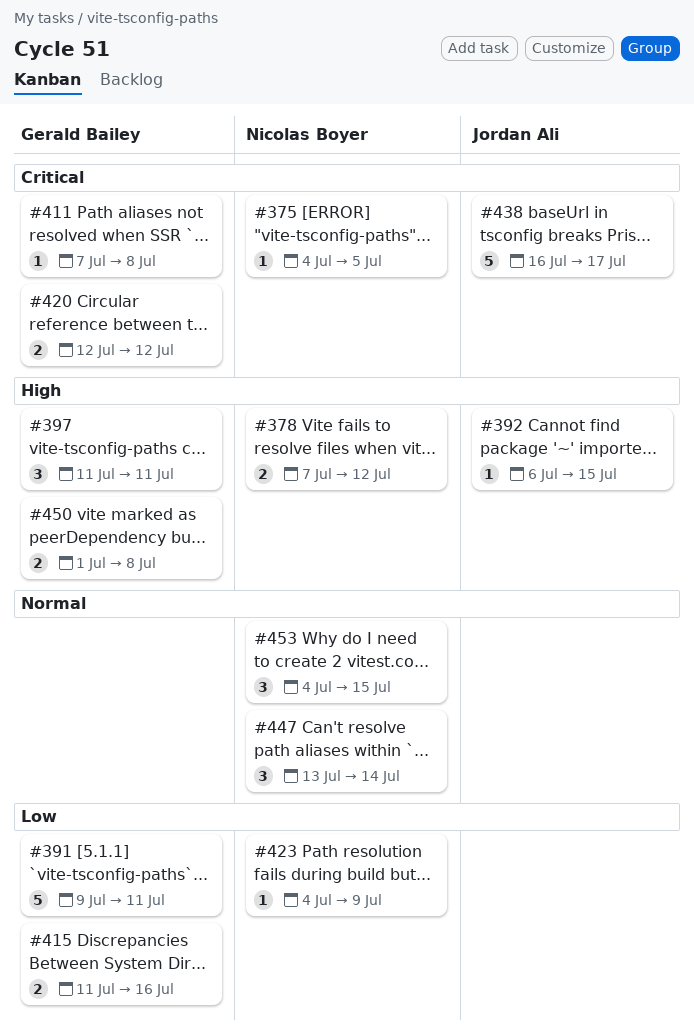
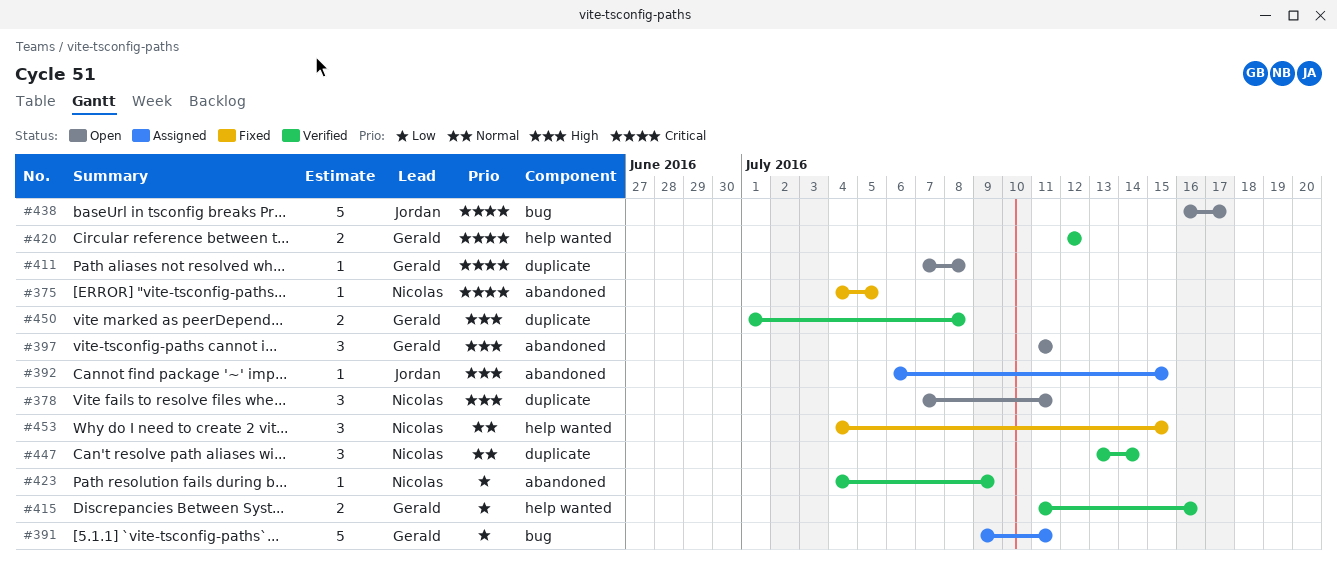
#378, estimate: 2 -> 3
#378, due: Jul 12 -> Jul 11

